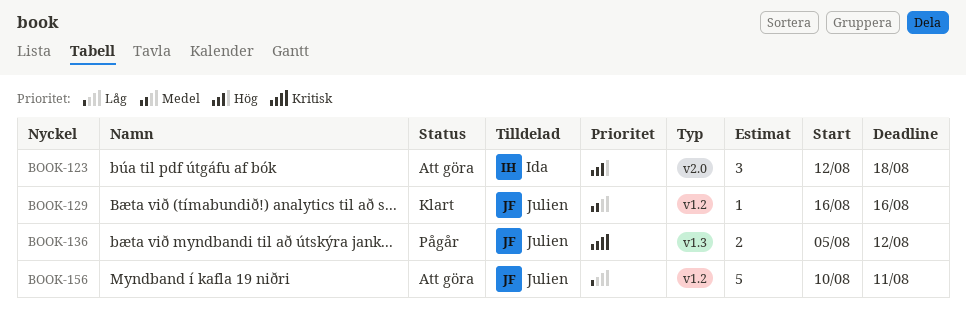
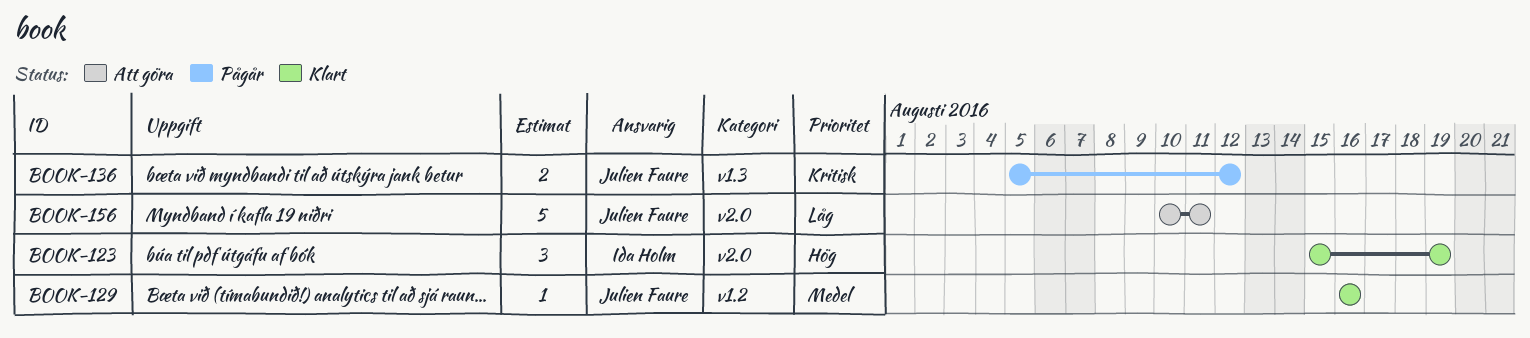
BOOK-123, status: Att göra -> Klart
BOOK-123, start: Aug 12 -> Aug 15
BOOK-123, due: Aug 18 -> Aug 19
BOOK-156, label: v1.2 -> v2.0

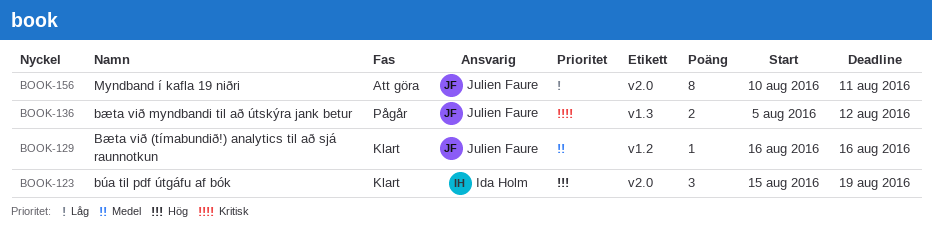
BOOK-156, estimate: 5 -> 8

